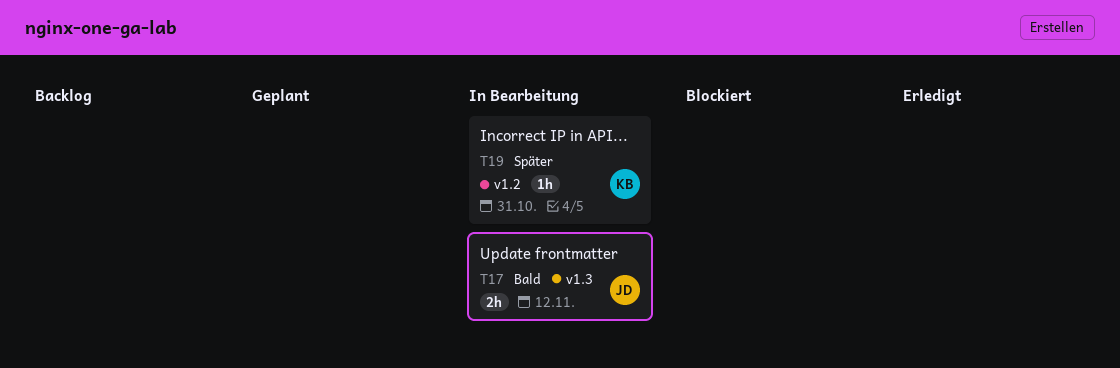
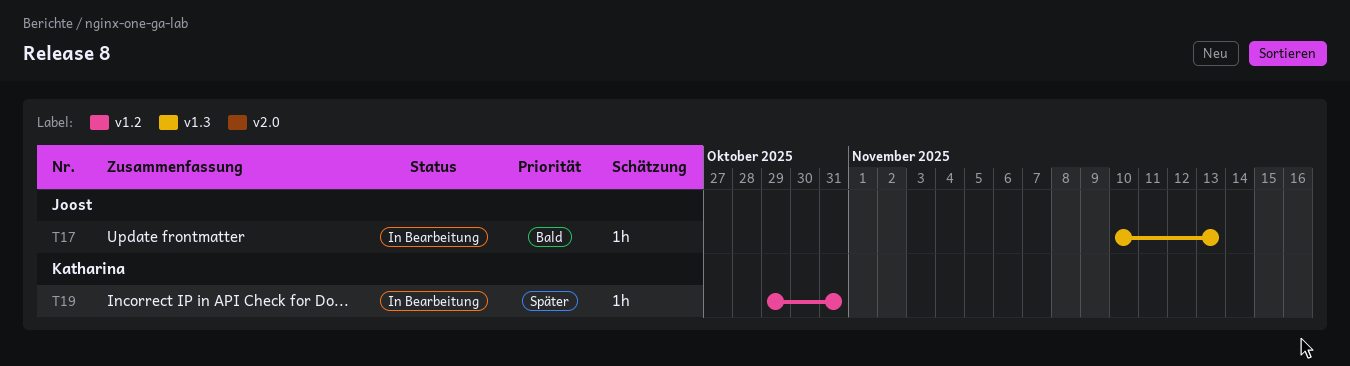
T17, estimate: 2h -> 1h
T17, due: Nov 12 -> Nov 13

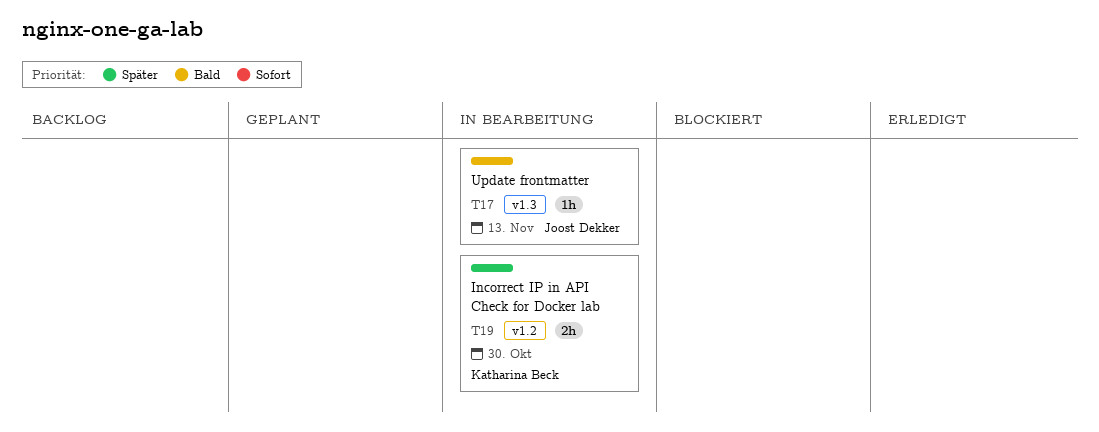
T19, estimate: 1h -> 2h
T19, due: Oct 31 -> Oct 30

